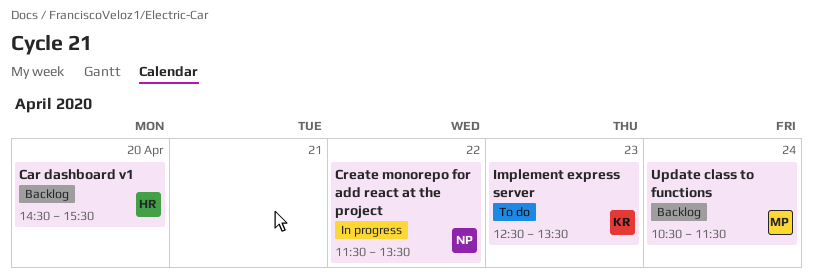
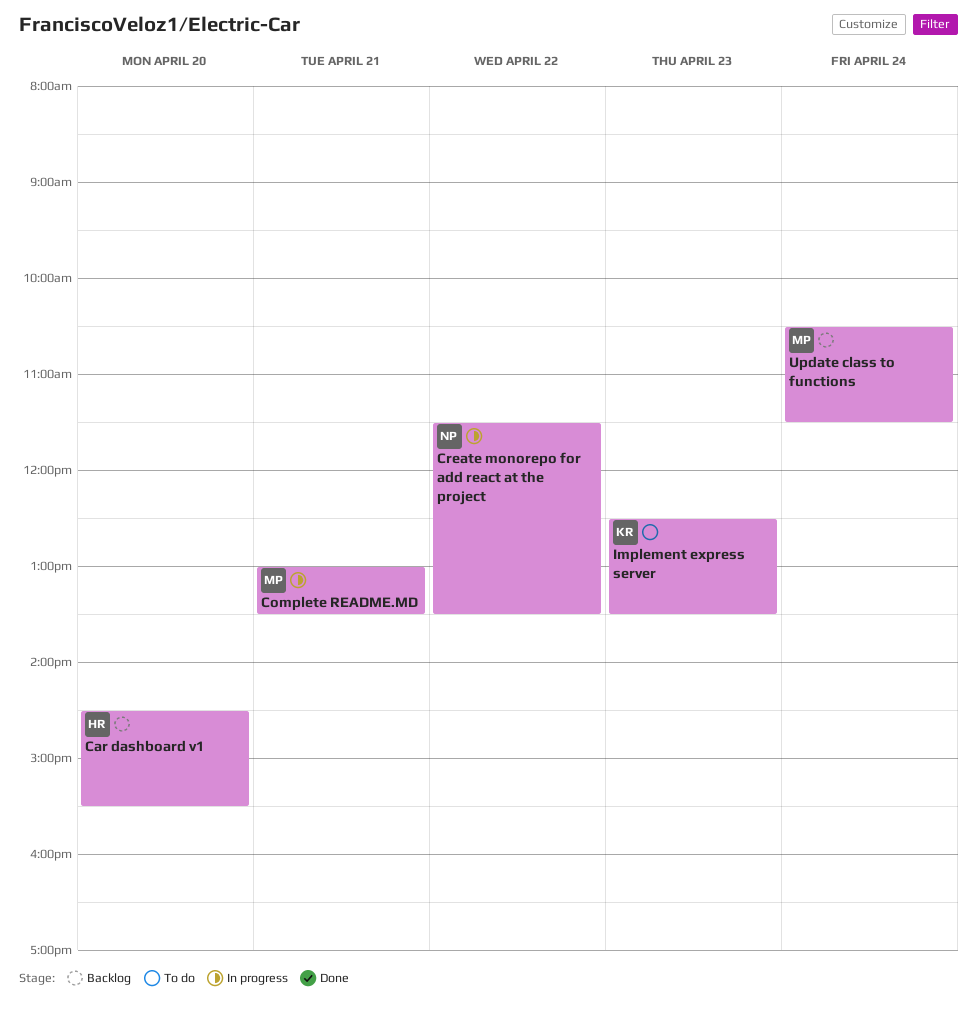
Complete README.MD: none -> present

